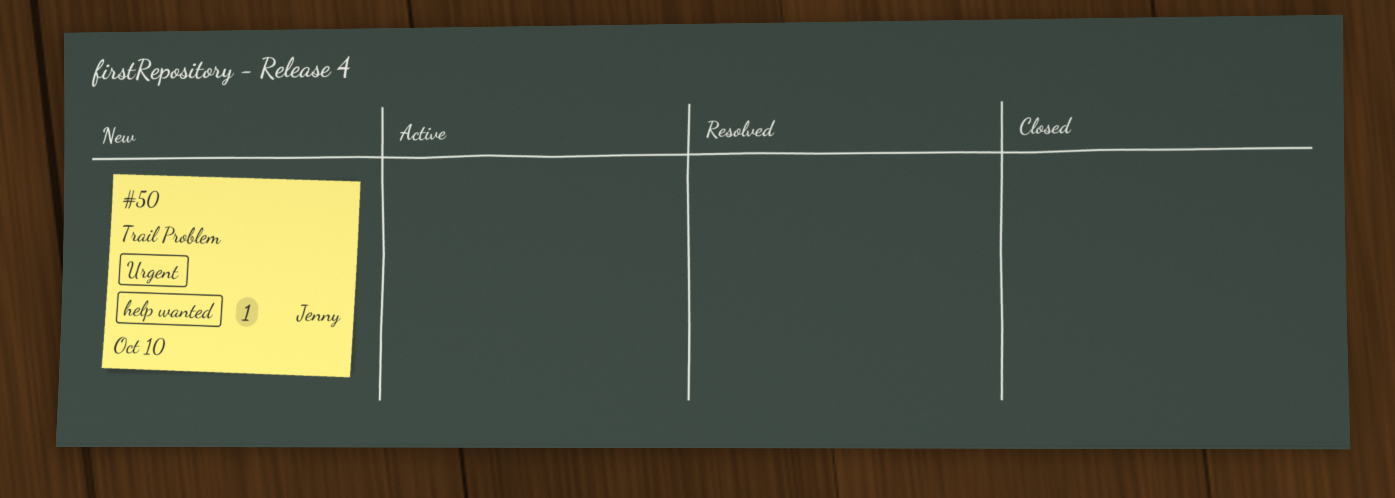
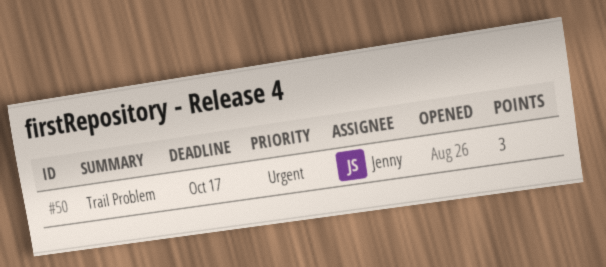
#50, estimate: 1 -> 3
#50, due: Oct 10 -> Oct 17

